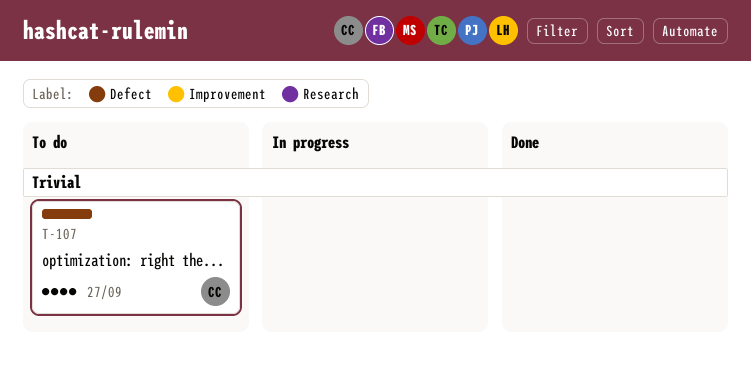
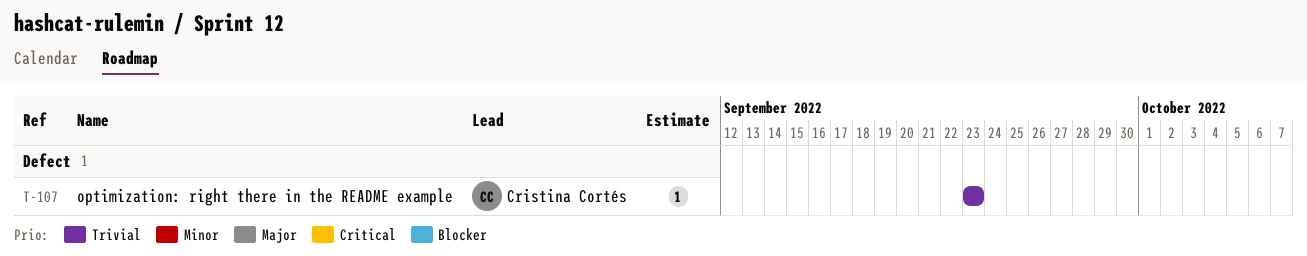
T-107, estimate: 4 -> 1
T-107, due: Sep 27 -> Sep 23

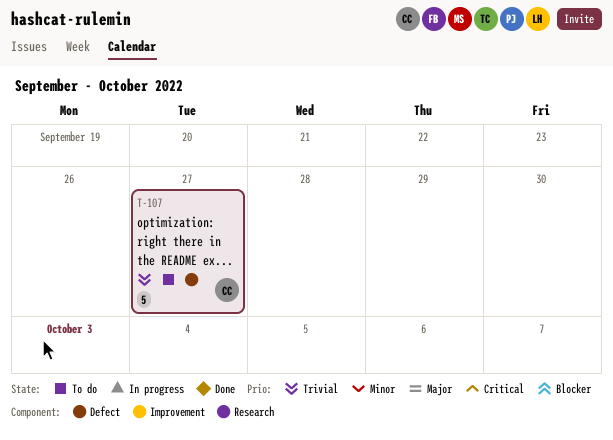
T-107, estimate: 1 -> 5
T-107, due: Sep 23 -> Sep 27

